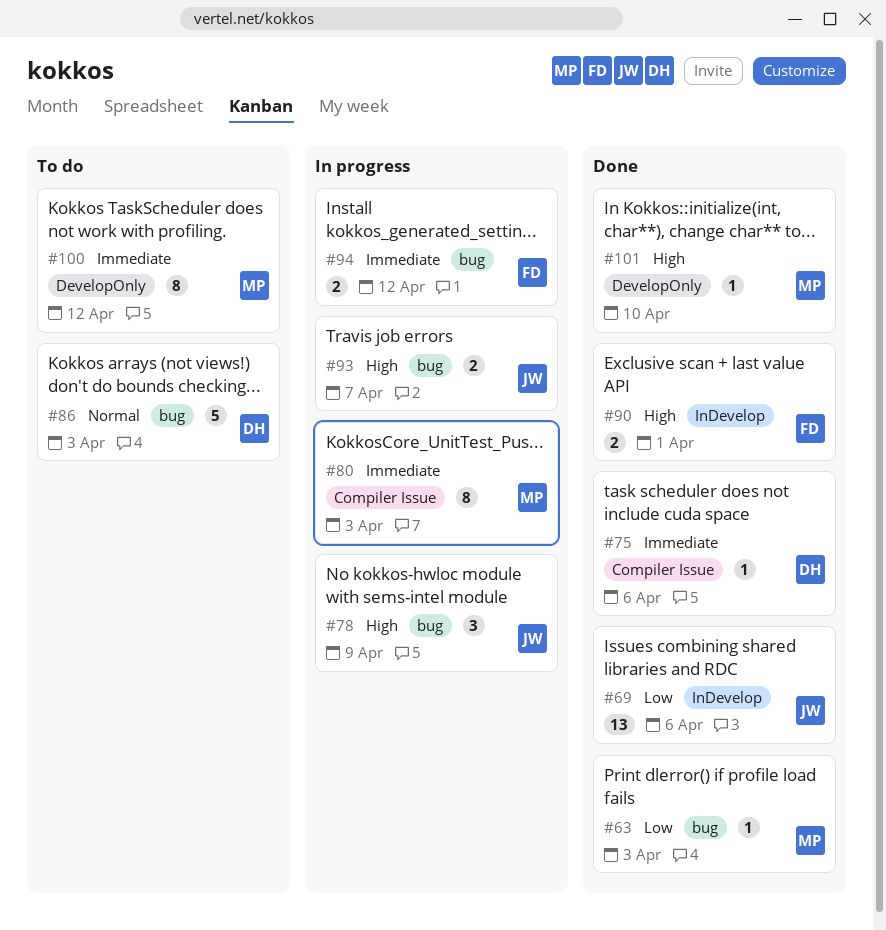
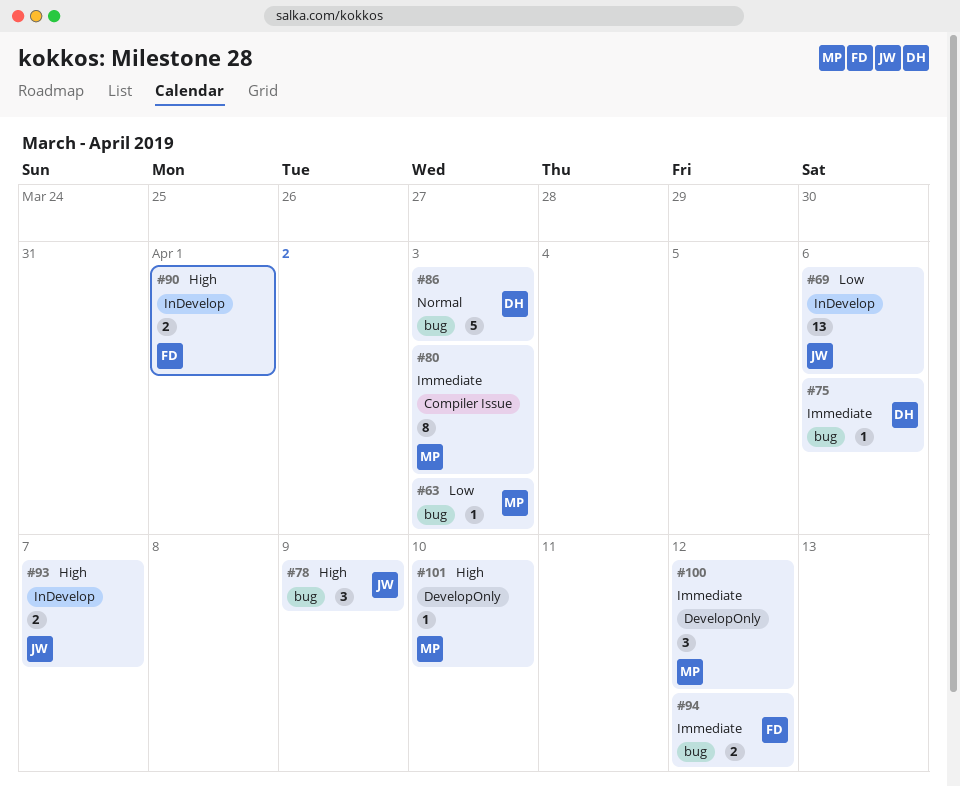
#75, label: Compiler Issue -> bug
#93, label: bug -> InDevelop
#100, estimate: 8 -> 3

